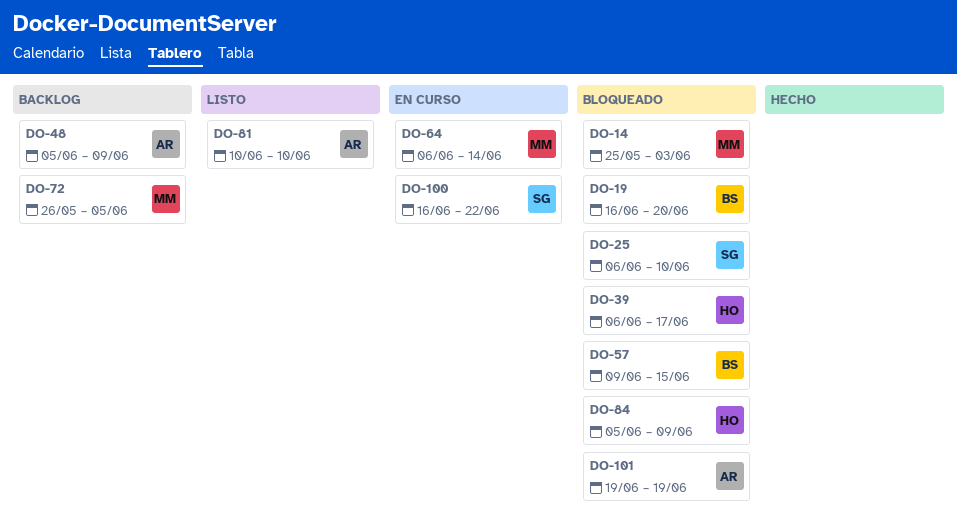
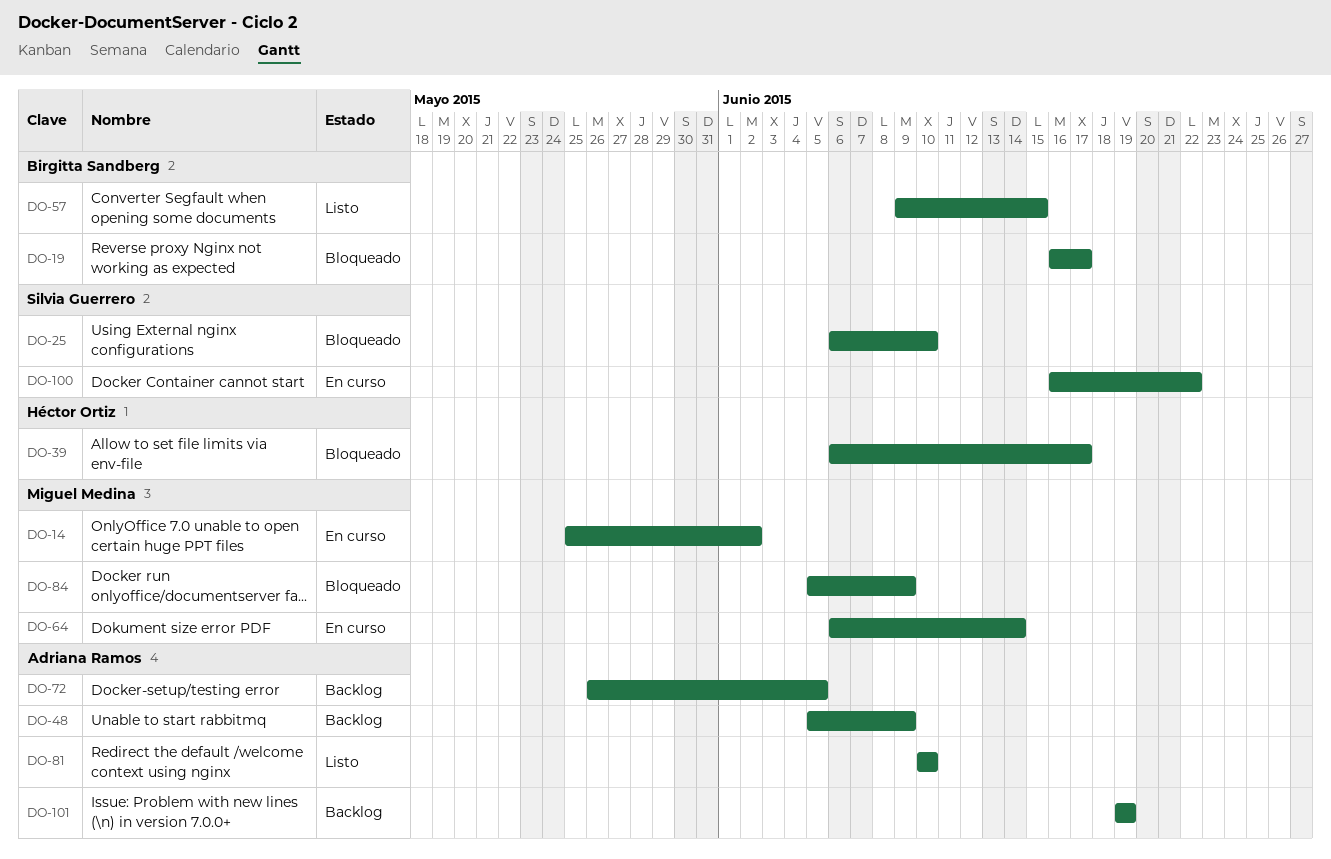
DO-14, status: Bloqueado -> En curso
DO-14, due: Jun 3 -> Jun 2
DO-19, due: Jun 20 -> Jun 17
DO-57, status: Bloqueado -> Listo
DO-72, owner: Miguel Medina -> Adriana Ramos
DO-84, owner: Héctor Ortiz -> Miguel Medina
DO-101, status: Bloqueado -> Backlog

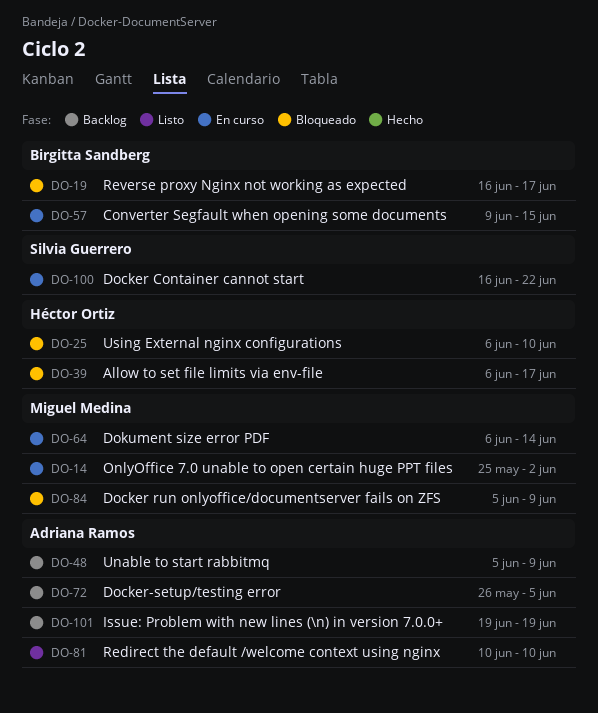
DO-25, owner: Silvia Guerrero -> Héctor Ortiz
DO-57, status: Listo -> En curso

